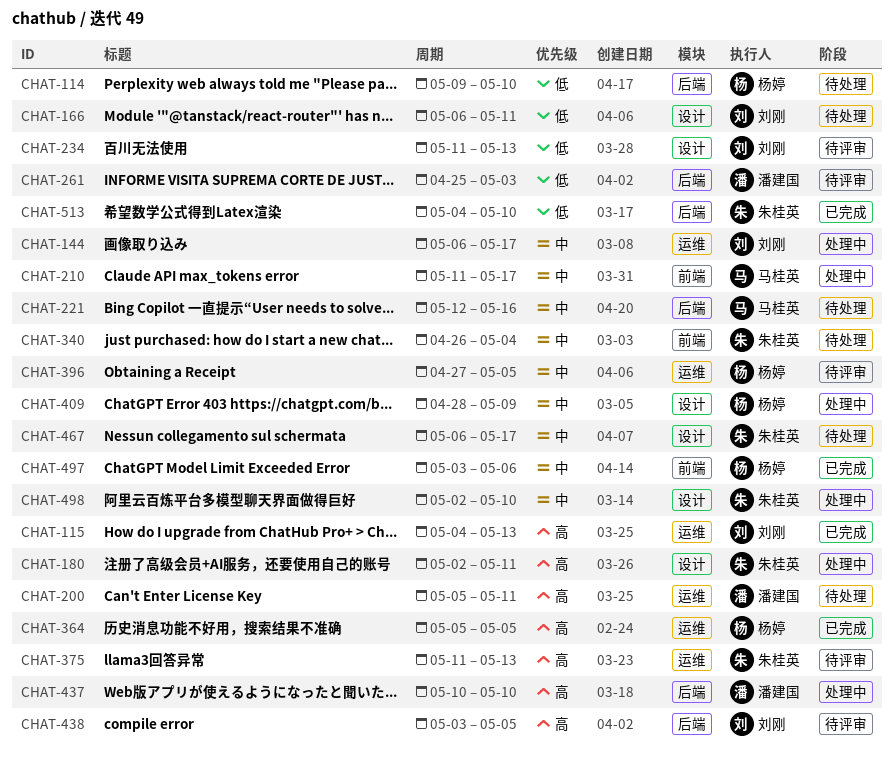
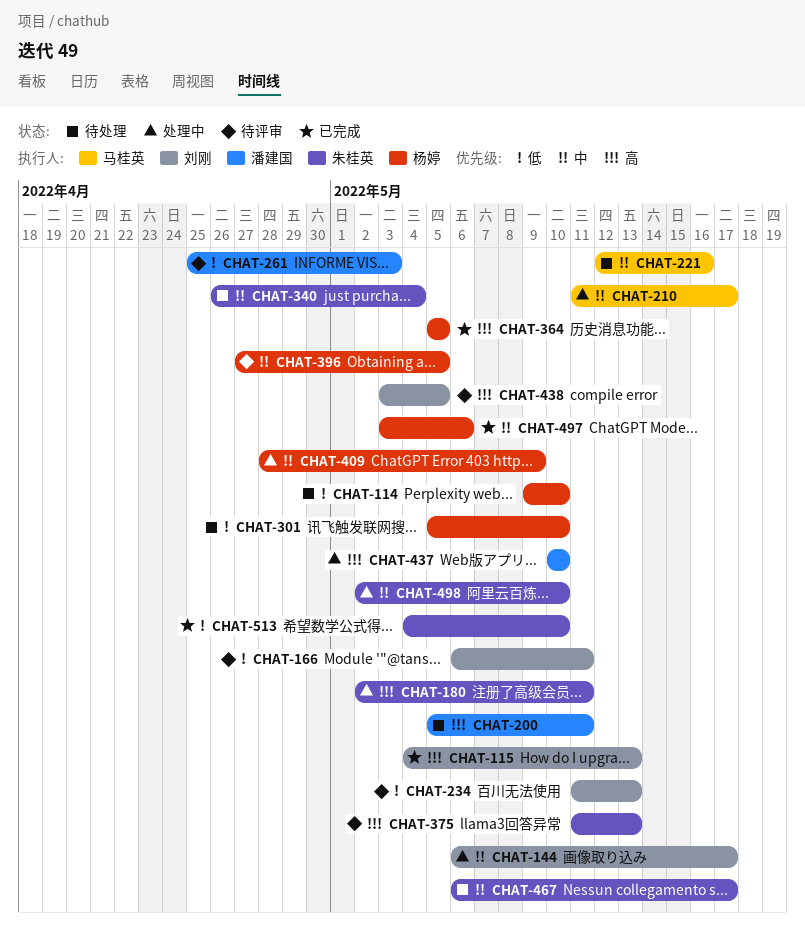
CHAT-166, status: 待处理 -> 待评审
CHAT-301: none -> present

